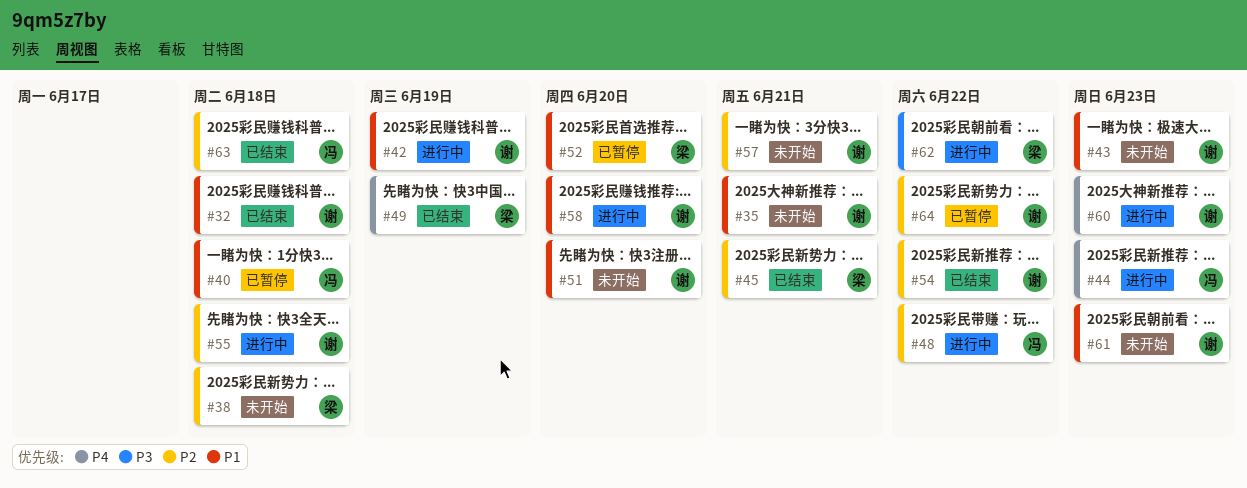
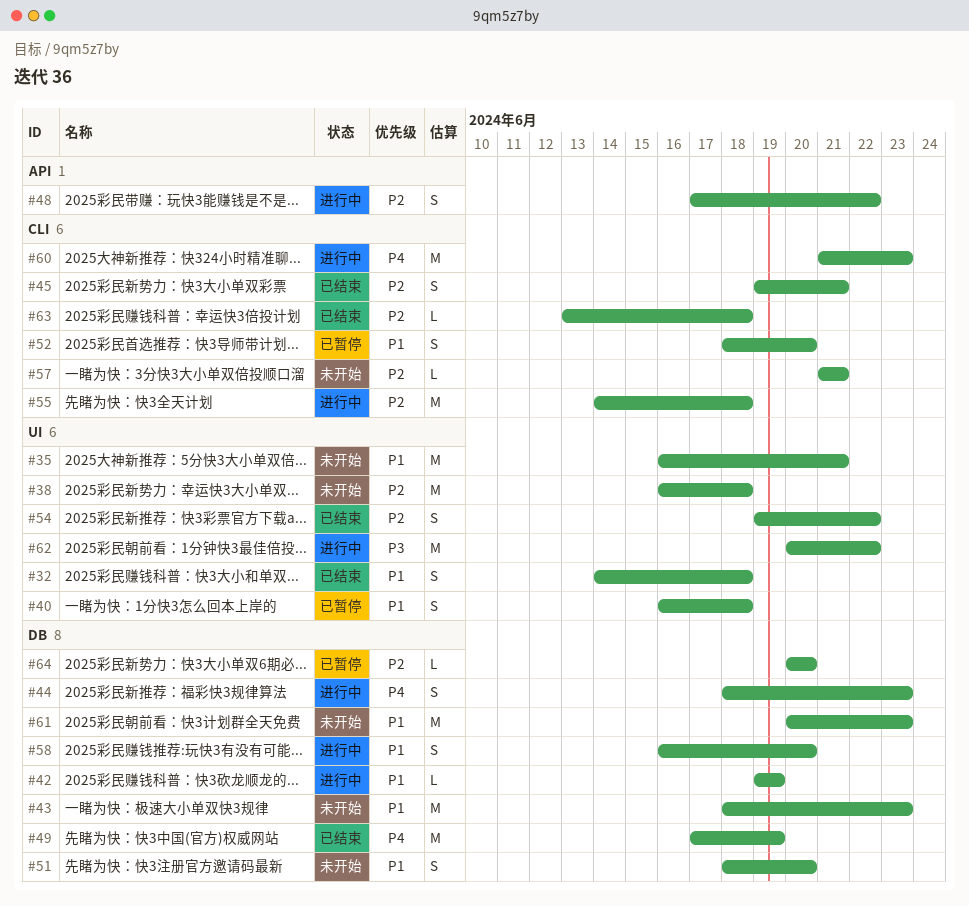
#64, due: Jun 22 -> Jun 20

